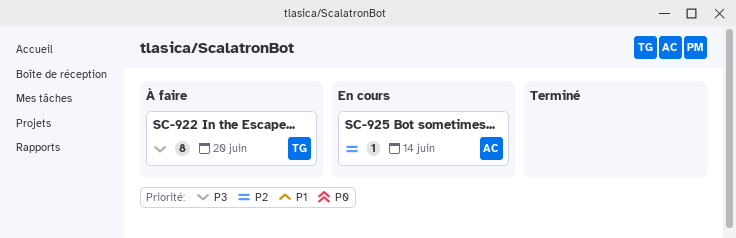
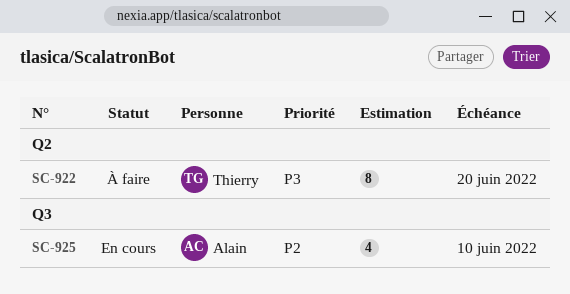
SC-925, estimate: 1 -> 4
SC-925, due: Jun 14 -> Jun 10

